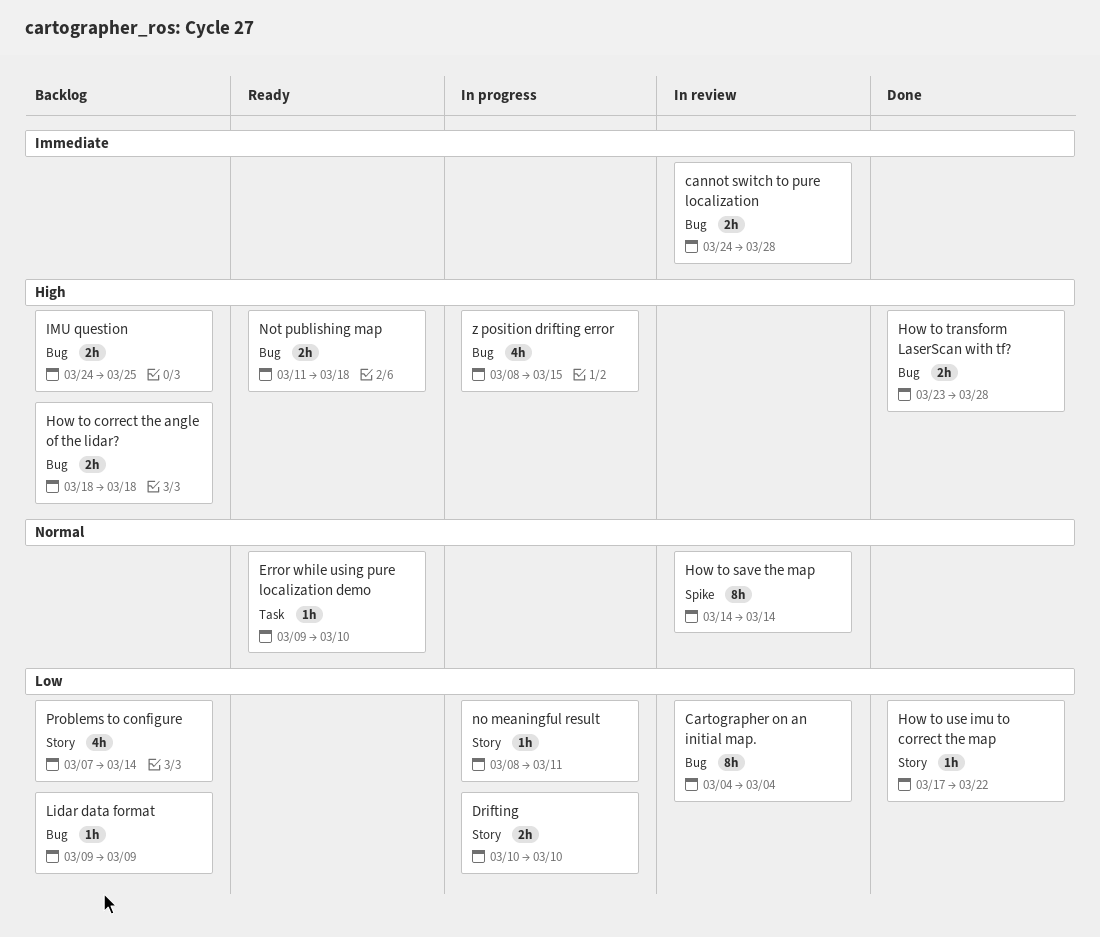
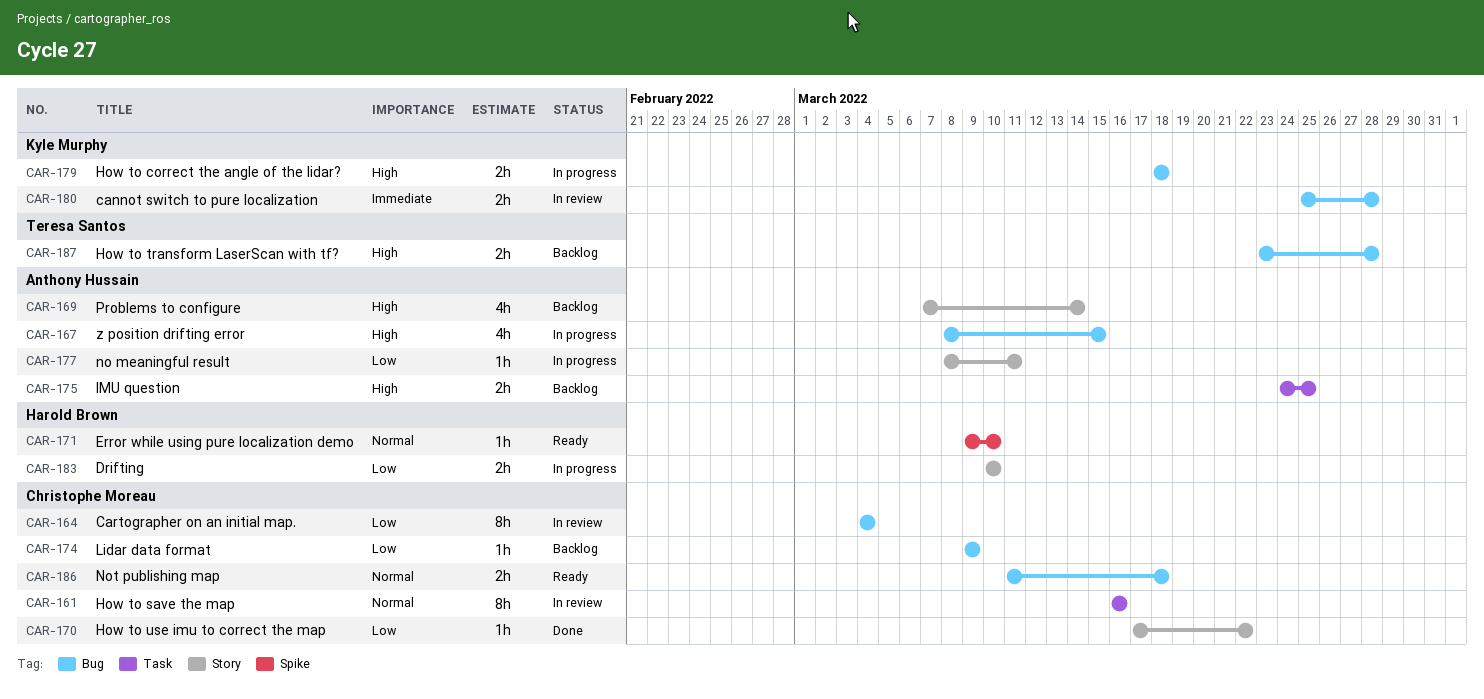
cannot switch to pure localization, start: Mar 24 -> Mar 25
Error while using pure localization demo, label: Task -> Spike
How to correct the angle of the lidar?, status: Backlog -> In progress
How to save the map, label: Spike -> Task
How to save the map, start: Mar 14 -> Mar 16
How to save the map, due: Mar 14 -> Mar 16
How to transform LaserScan with tf?, status: Done -> Backlog
IMU question, label: Bug -> Task
Not publishing map, priority: High -> Normal
Problems to configure, priority: Low -> High

